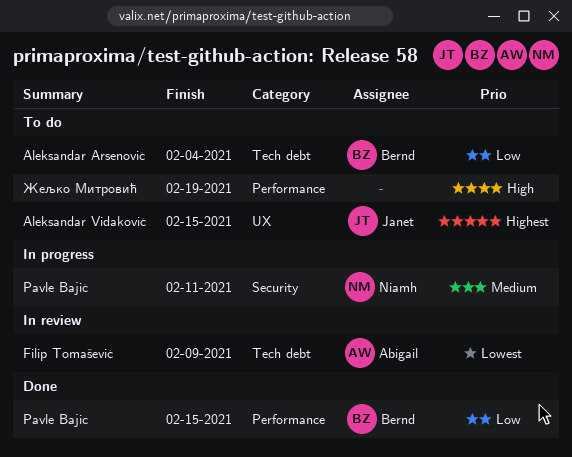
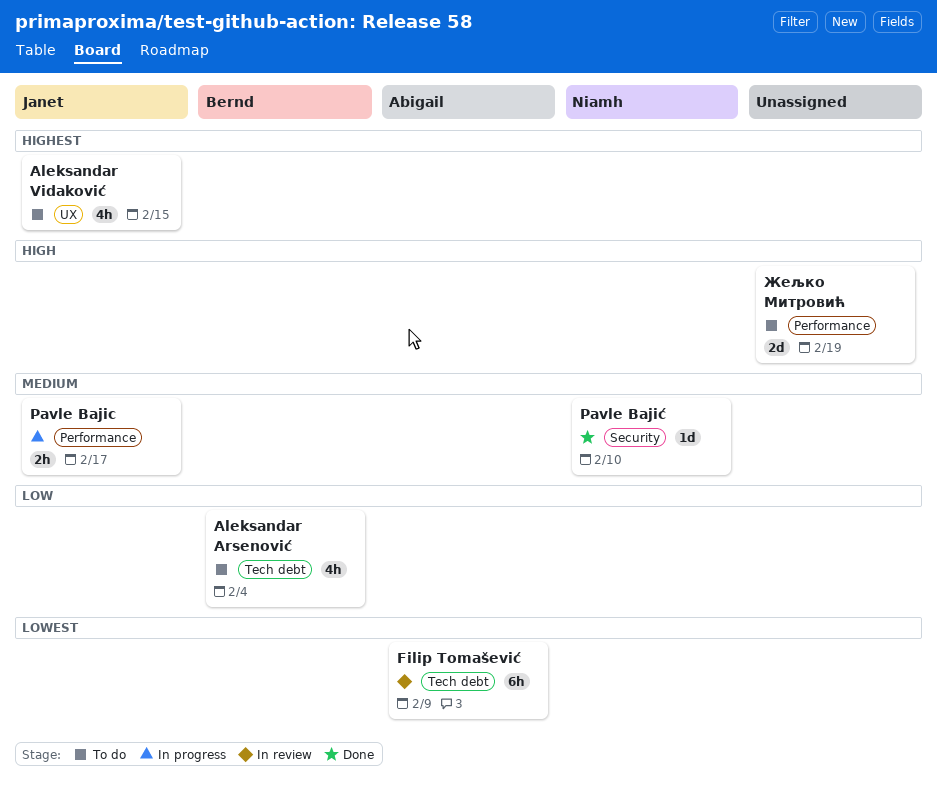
Pavle Bajic, status: Done -> In progress
Pavle Bajic, owner: Bernd -> Janet
Pavle Bajic, priority: Low -> Medium
Pavle Bajic, due: Feb 15 -> Feb 17
Pavle Bajić, status: In progress -> Done
Pavle Bajić, due: Feb 11 -> Feb 10

